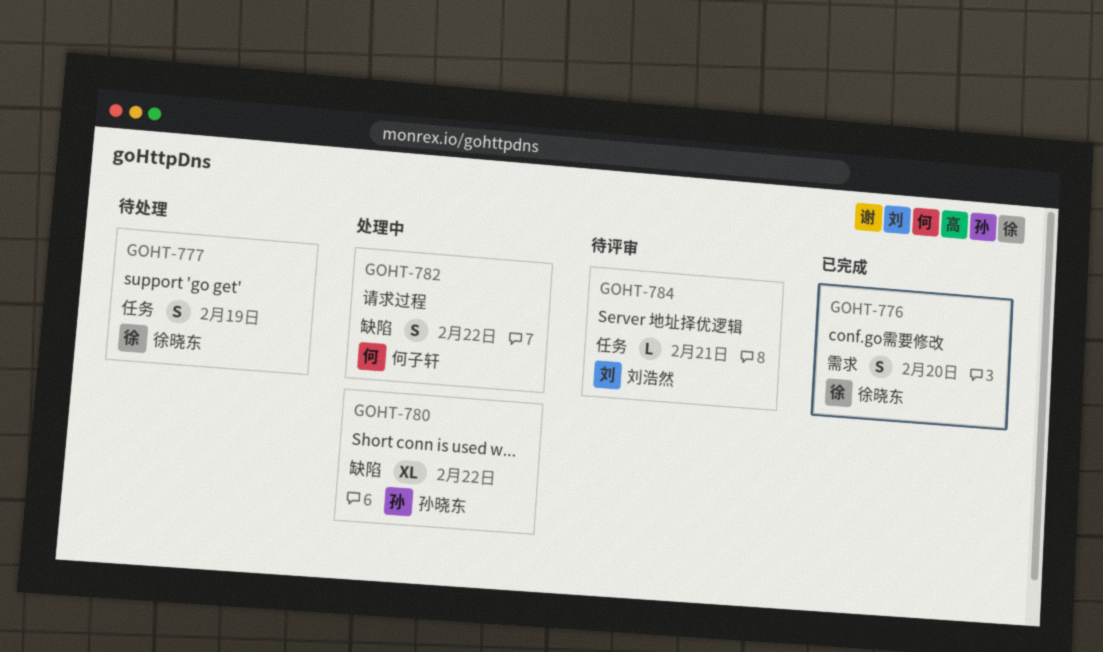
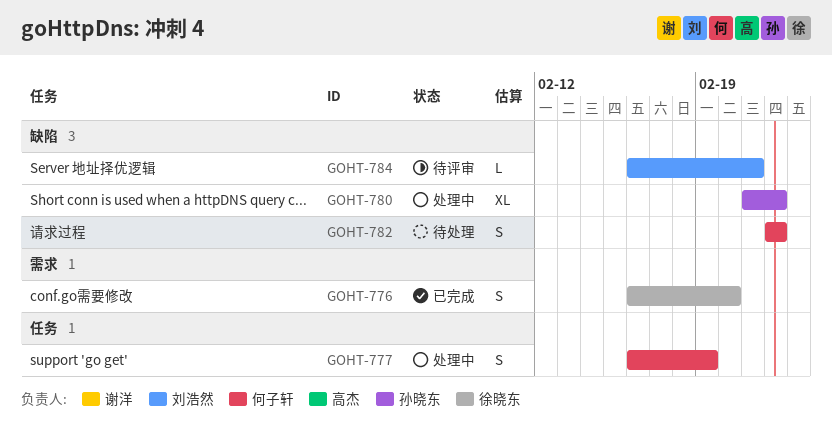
GOHT-777, status: 待处理 -> 处理中
GOHT-777, owner: 徐晓东 -> 何子轩
GOHT-782, status: 处理中 -> 待处理
GOHT-784, label: 任务 -> 缺陷

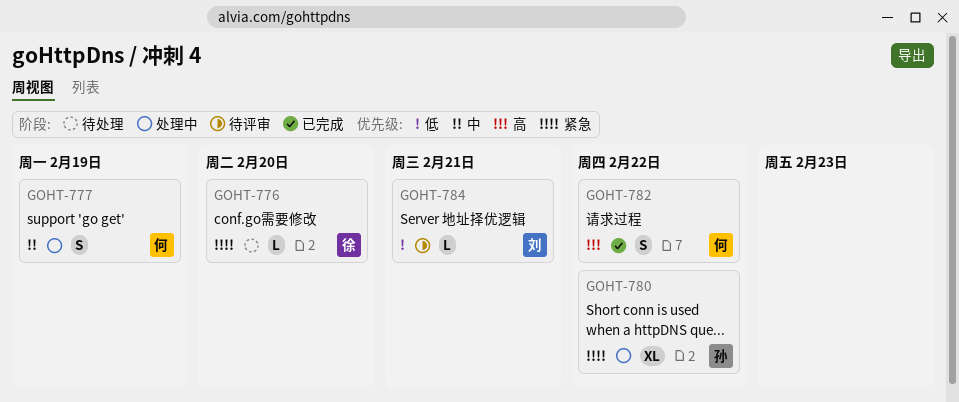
GOHT-776, status: 已完成 -> 待处理
GOHT-776, estimate: S -> L
GOHT-782, status: 待处理 -> 已完成

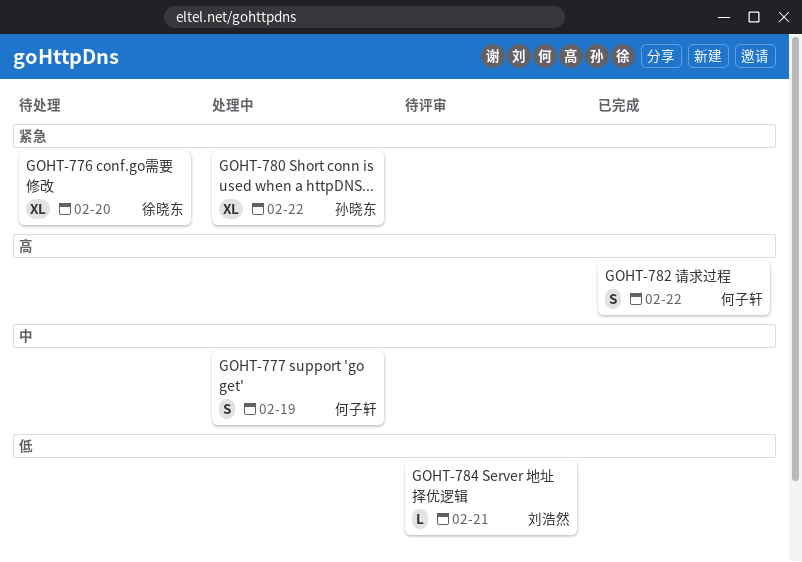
GOHT-776, estimate: L -> XL

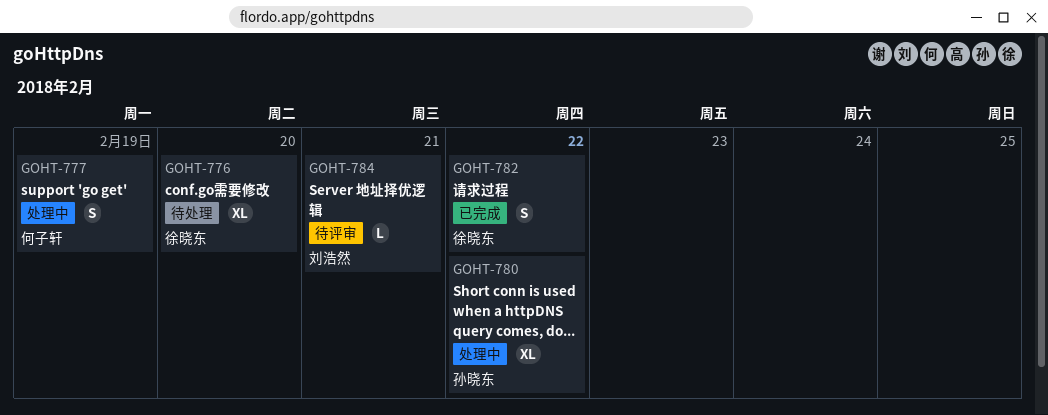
GOHT-782, owner: 何子轩 -> 徐晓东

